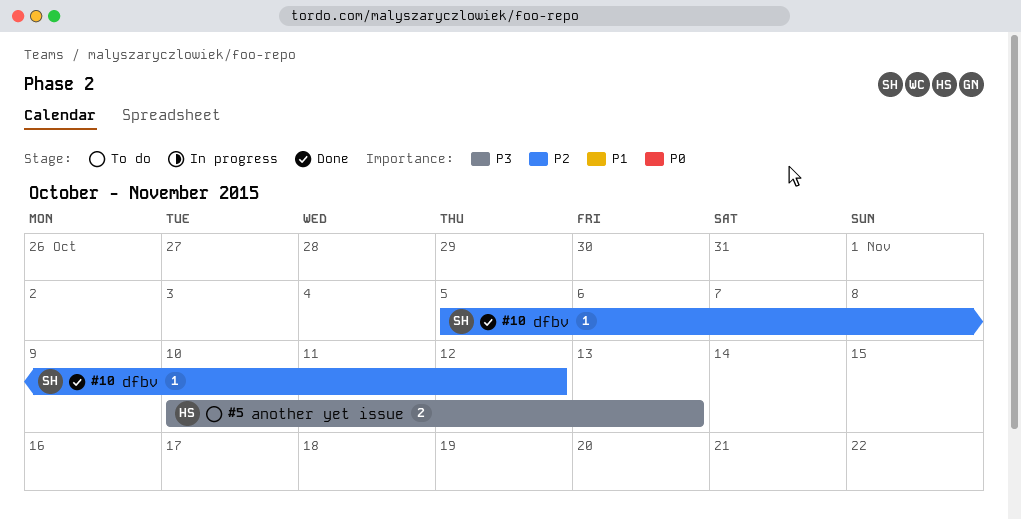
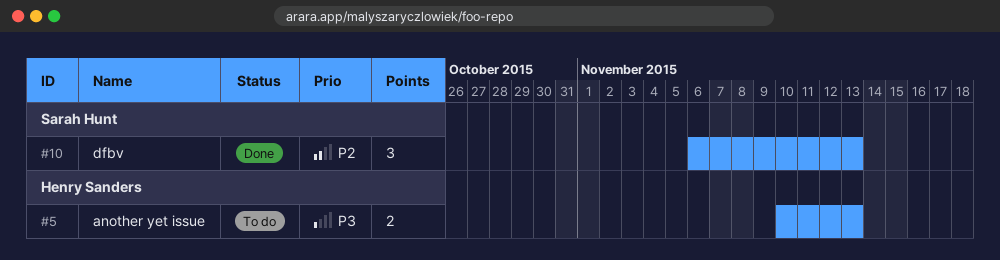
#10, estimate: 1 -> 3
#10, start: Nov 5 -> Nov 6
#10, due: Nov 12 -> Nov 13

